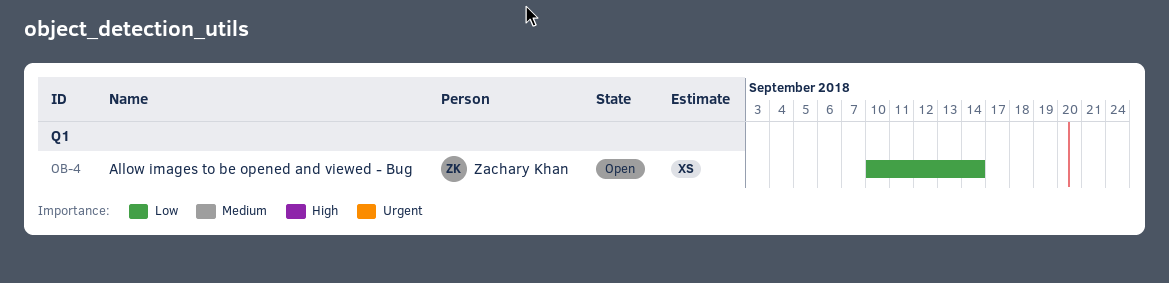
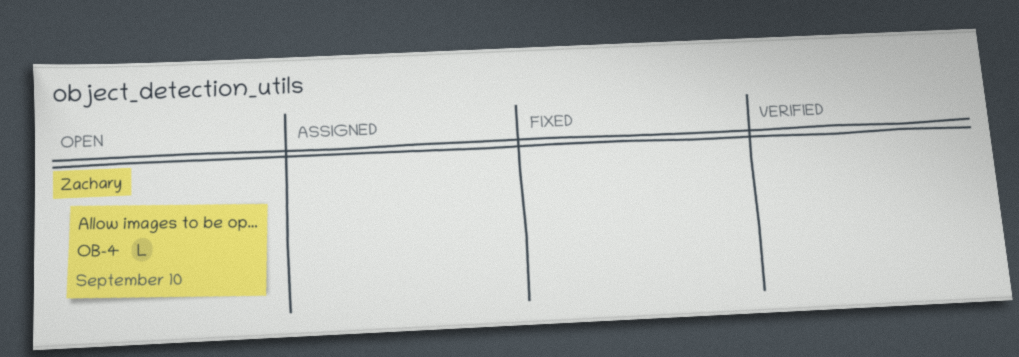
OB-4, estimate: XS -> L
OB-4, due: Sep 14 -> Sep 10

